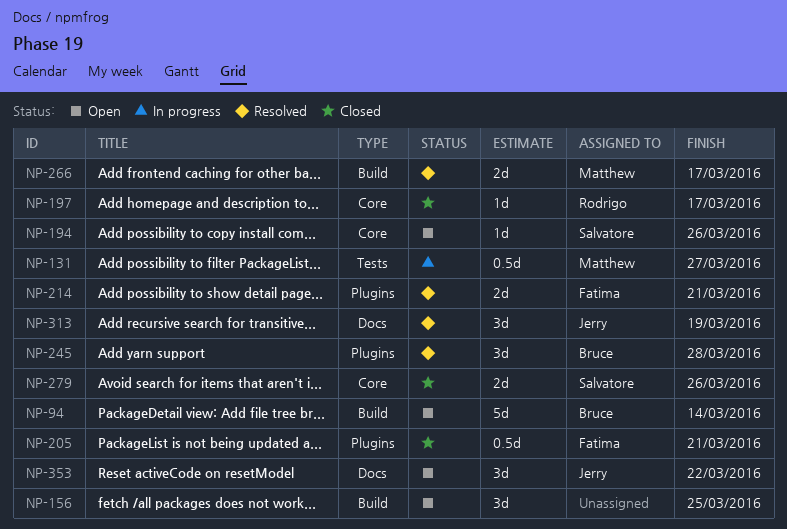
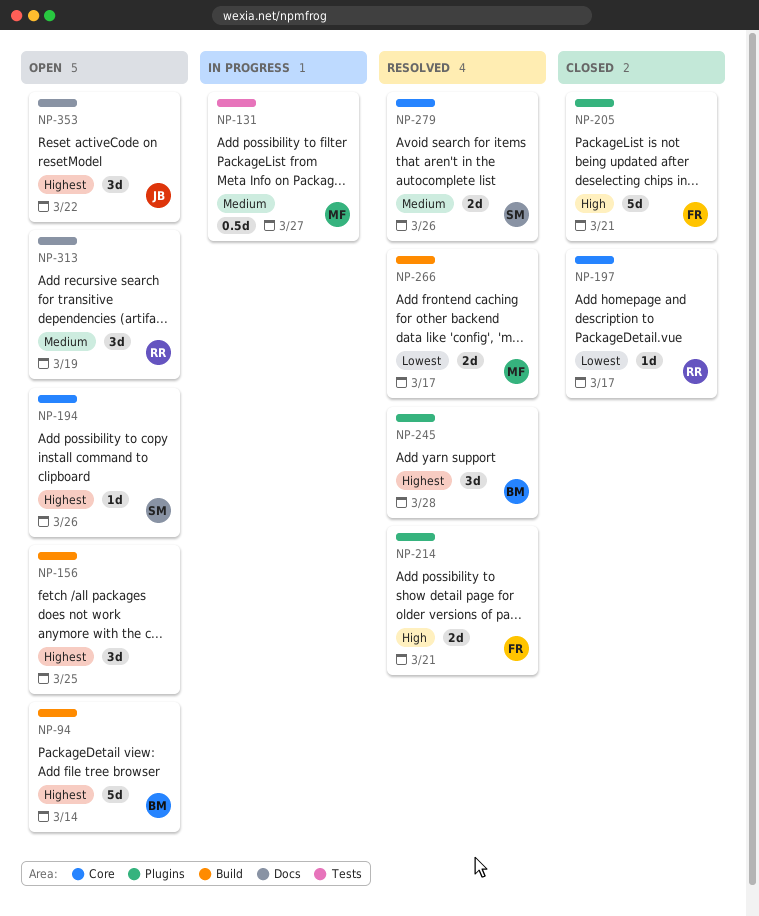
NP-205, estimate: 0.5d -> 5d
NP-279, status: Closed -> Resolved
NP-313, status: Resolved -> Open
NP-313, owner: Jerry -> Rodrigo

